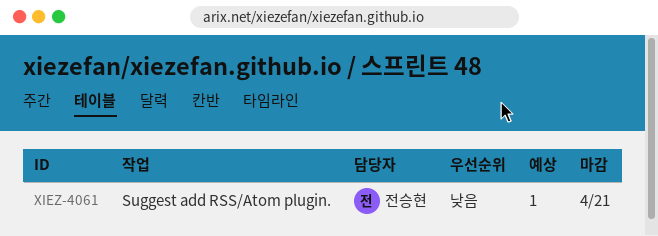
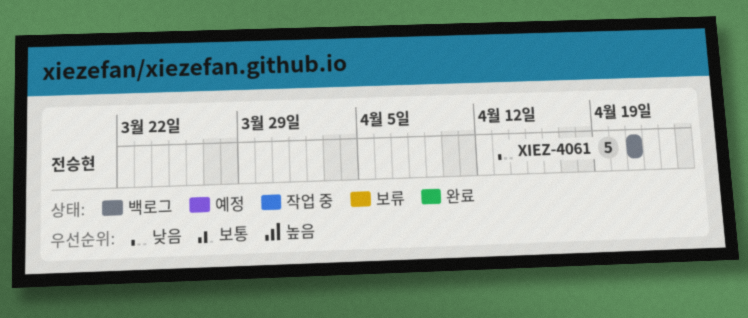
XIEZ-4061, estimate: 1 -> 5

